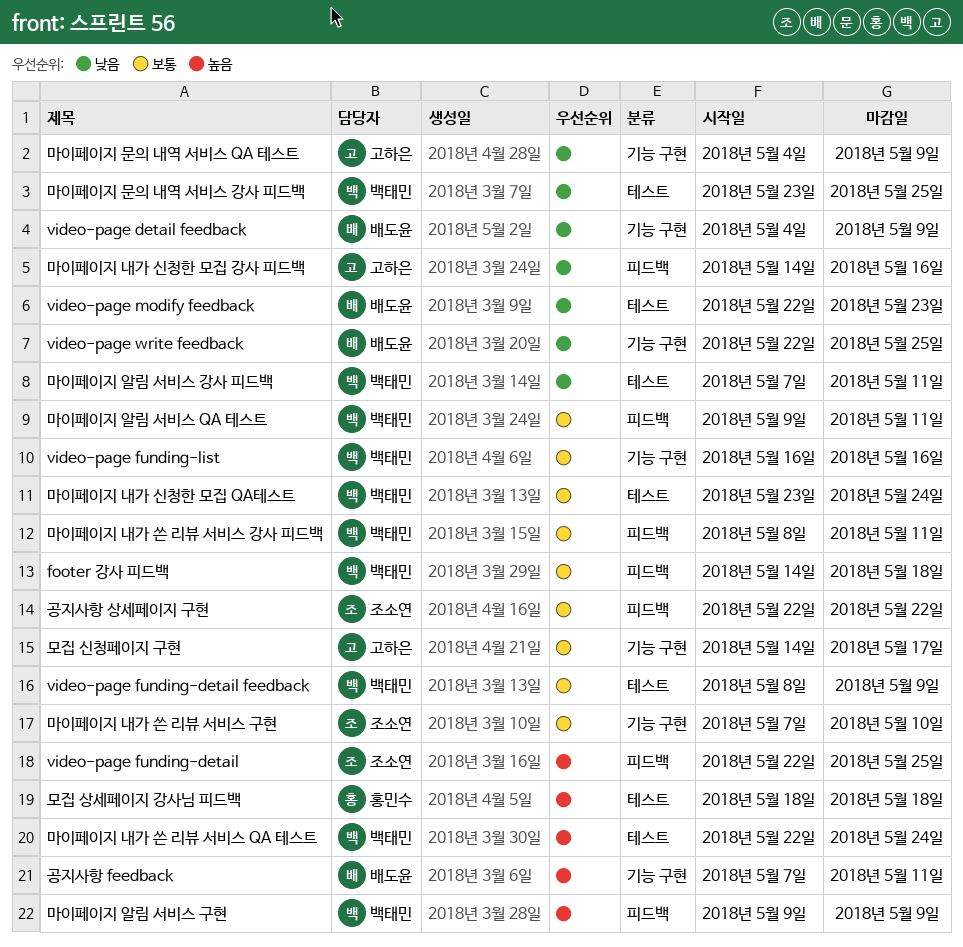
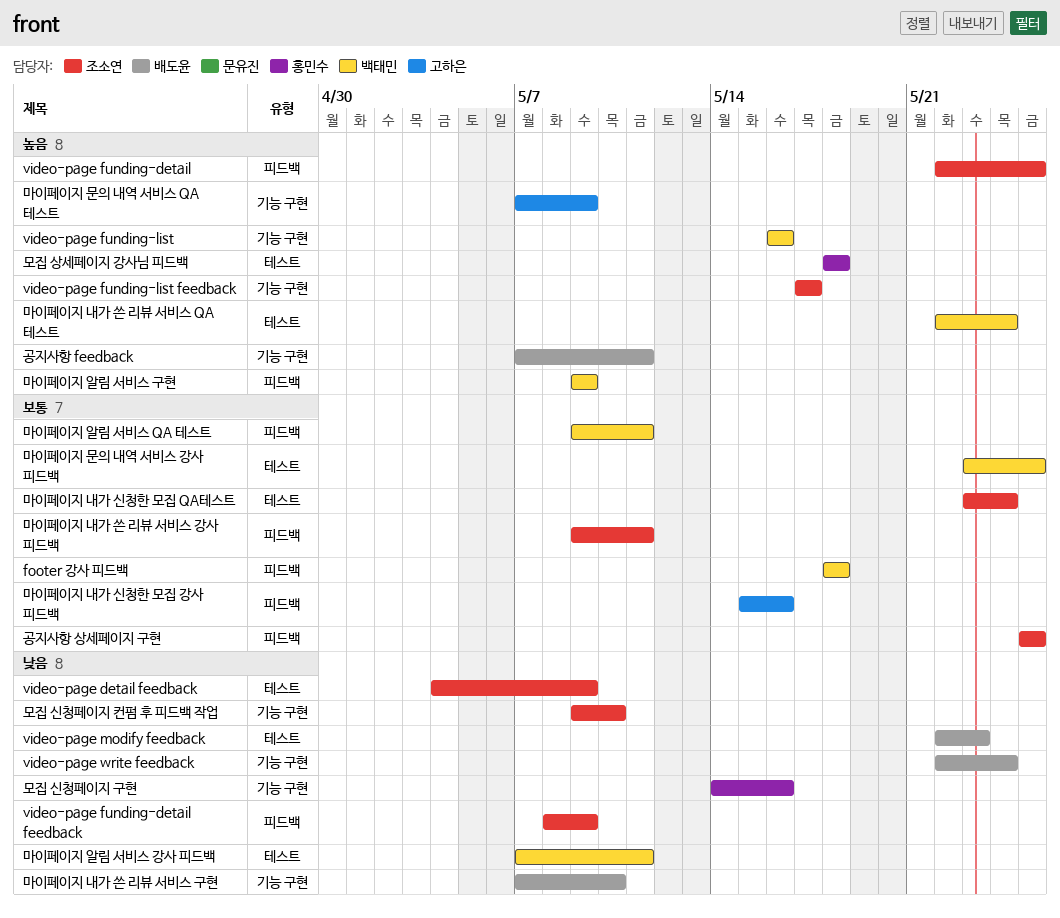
footer 강사 피드백, start: May 14 -> May 18
video-page detail feedback, owner: 배도윤 -> 조소연
video-page detail feedback, label: 기능 구현 -> 테스트
video-page funding-detail feedback, owner: 백태민 -> 조소연
video-page funding-detail feedback, priority: 보통 -> 낮음
video-page funding-detail feedback, label: 테스트 -> 피드백
video-page funding-list, priority: 보통 -> 높음
video-page funding-list feedback: none -> present
video-page write feedback, due: May 25 -> May 24
공지사항 상세페이지 구현, start: May 22 -> May 25
공지사항 상세페이지 구현, due: May 22 -> May 25
마이페이지 내가 신청한 모집 QA테스트, owner: 백태민 -> 조소연
마이페이지 내가 신청한 모집 강사 피드백, priority: 낮음 -> 보통
마이페이지 내가 신청한 모집 강사 피드백, start: May 14 -> May 15
마이페이지 내가 쓴 리뷰 서비스 강사 피드백, owner: 백태민 -> 조소연
마이페이지 내가 쓴 리뷰 서비스 강사 피드백, start: May 8 -> May 9
마이페이지 내가 쓴 리뷰 서비스 구현, owner: 조소연 -> 배도윤
마이페이지 내가 쓴 리뷰 서비스 구현, priority: 보통 -> 낮음
마이페이지 문의 내역 서비스 QA 테스트, priority: 낮음 -> 높음
마이페이지 문의 내역 서비스 QA 테스트, start: May 4 -> May 7
마이페이지 문의 내역 서비스 강사 피드백, priority: 낮음 -> 보통
모집 신청페이지 구현, owner: 고하은 -> 홍민수
모집 신청페이지 구현, priority: 보통 -> 낮음
모집 신청페이지 구현, due: May 17 -> May 16
모집 신청페이지 컨펌 후 피드백 작업: none -> present

